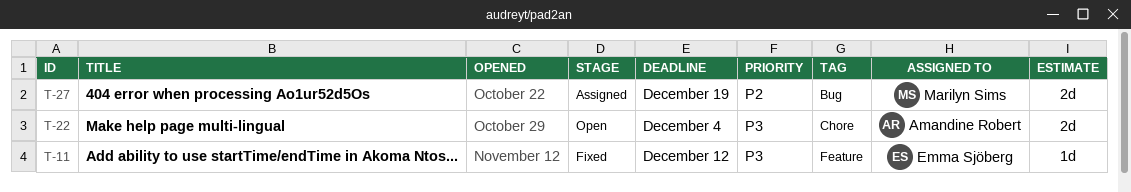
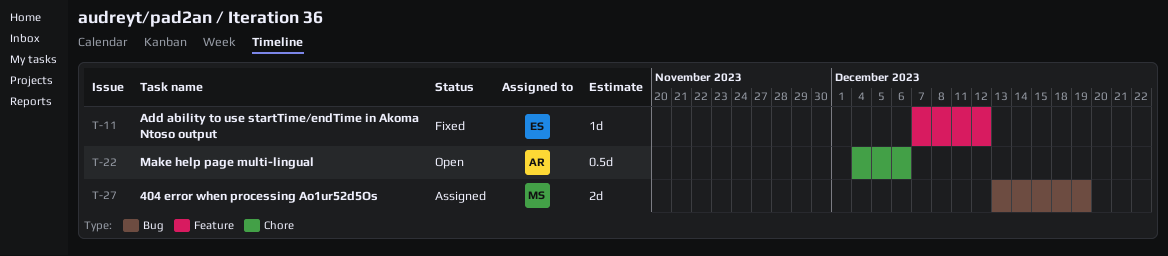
T-22, estimate: 2d -> 0.5d
T-22, due: Dec 4 -> Dec 6

